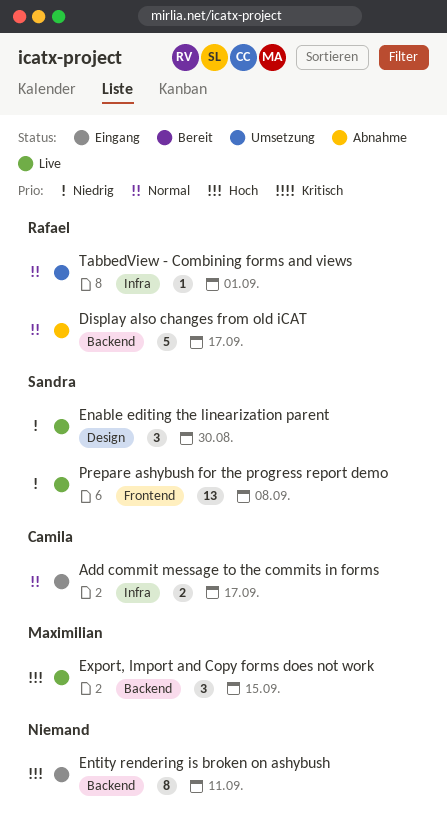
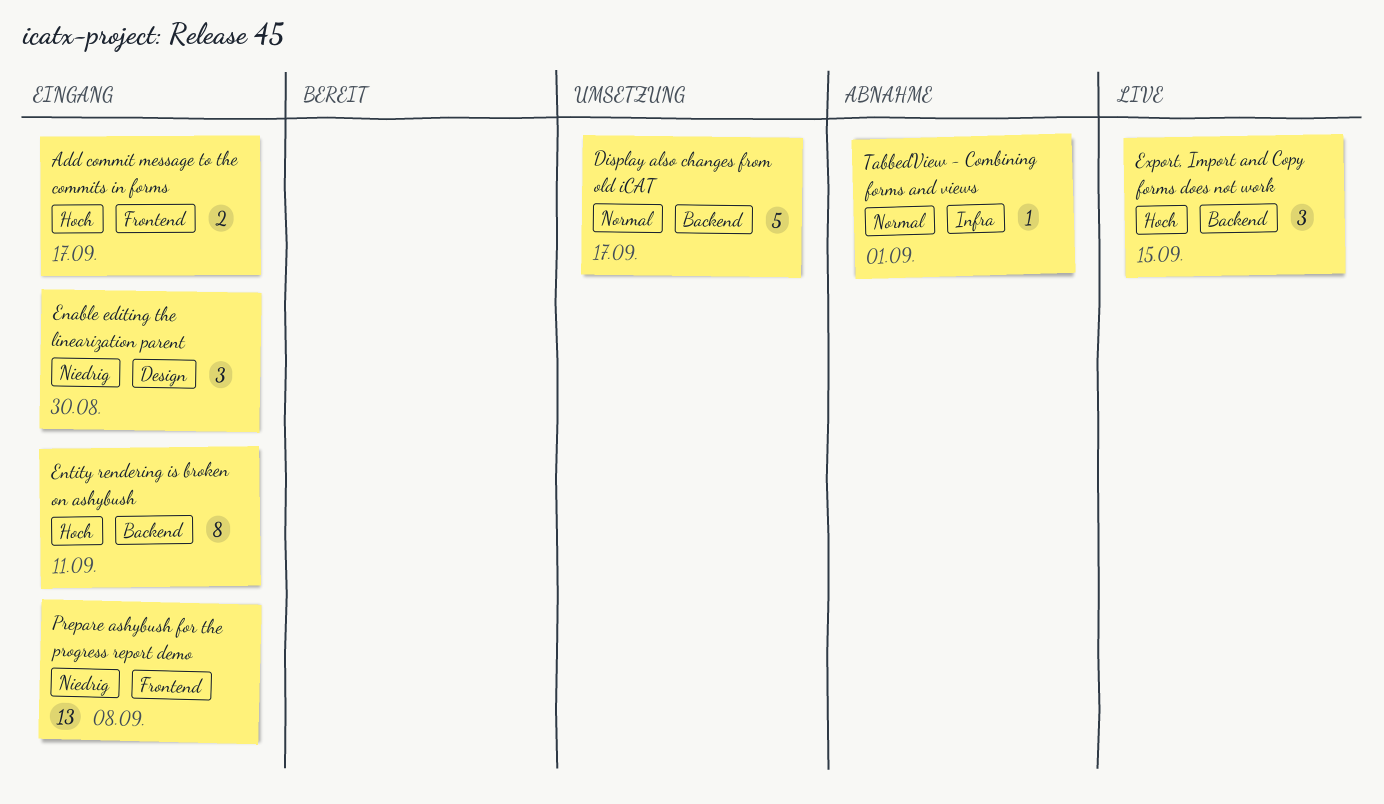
Add commit message to the commits in forms, priority: Normal -> Hoch
Add commit message to the commits in forms, label: Infra -> Frontend
Display also changes from old iCAT, status: Abnahme -> Umsetzung
Enable editing the linearization parent, status: Live -> Eingang
Prepare ashybush for the progress report demo, status: Live -> Eingang
TabbedView - Combining forms and views, status: Umsetzung -> Abnahme

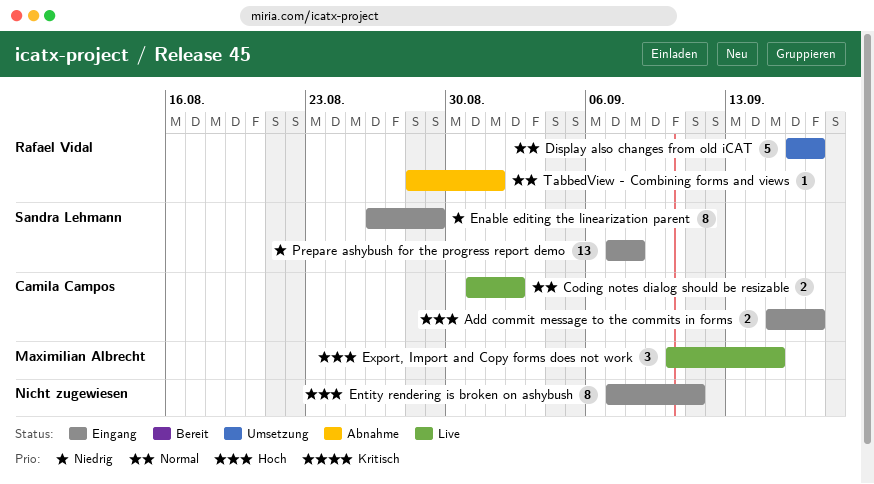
Coding notes dialog should be resizable: none -> present
Enable editing the linearization parent, estimate: 3 -> 8
Enable editing the linearization parent, due: Aug 30 -> Aug 29

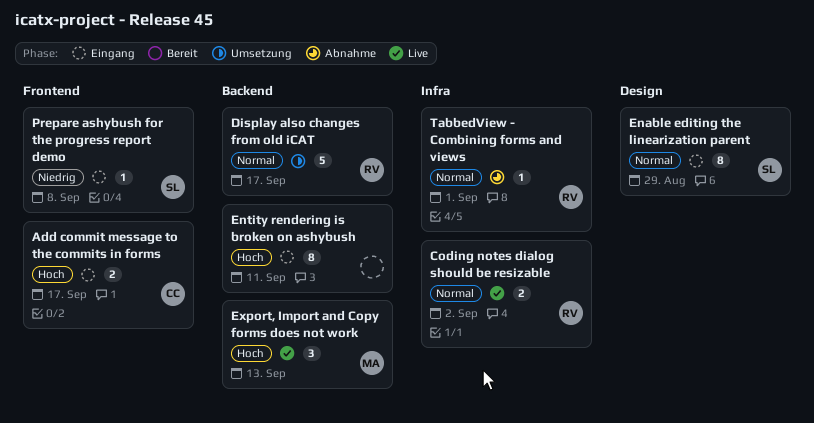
Coding notes dialog should be resizable, owner: Camila Campos -> Rafael Vidal
Enable editing the linearization parent, priority: Niedrig -> Normal
Export, Import and Copy forms does not work, due: Sep 15 -> Sep 13
Prepare ashybush for the progress report demo, estimate: 13 -> 1

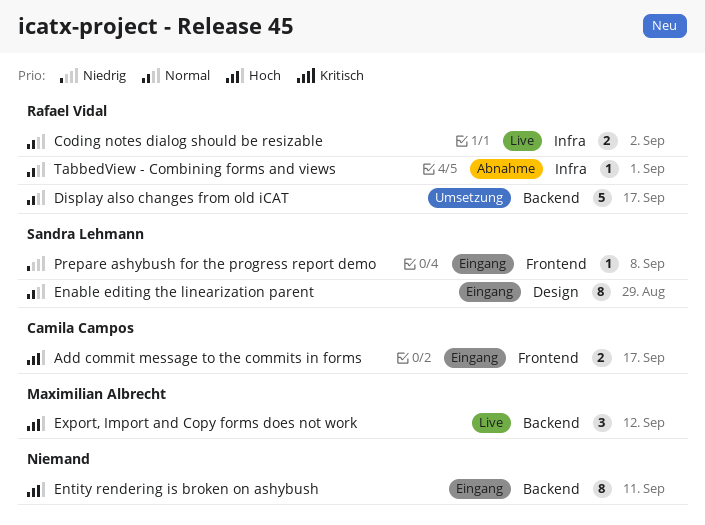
Export, Import and Copy forms does not work, due: Sep 13 -> Sep 12

